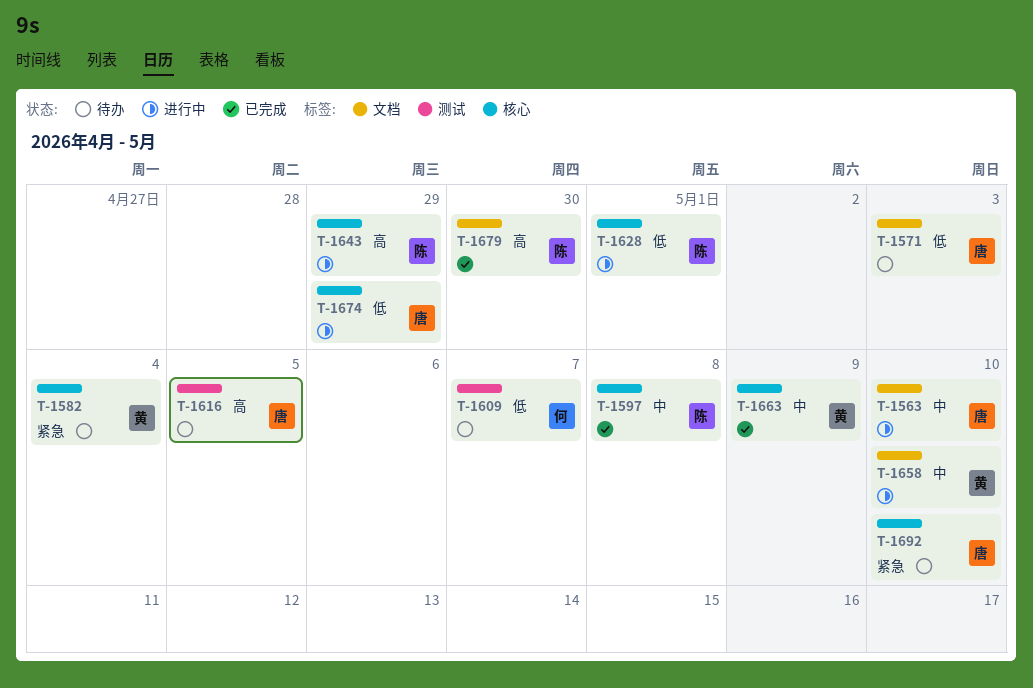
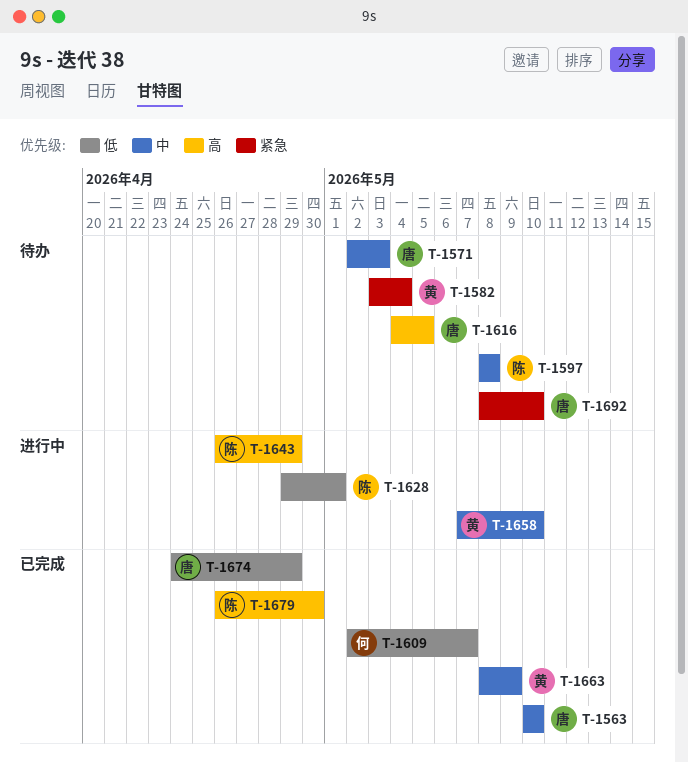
T-1563, status: 进行中 -> 已完成
T-1571, priority: 低 -> 中
T-1597, status: 已完成 -> 待办
T-1609, status: 待办 -> 已完成
T-1674, status: 进行中 -> 已完成

